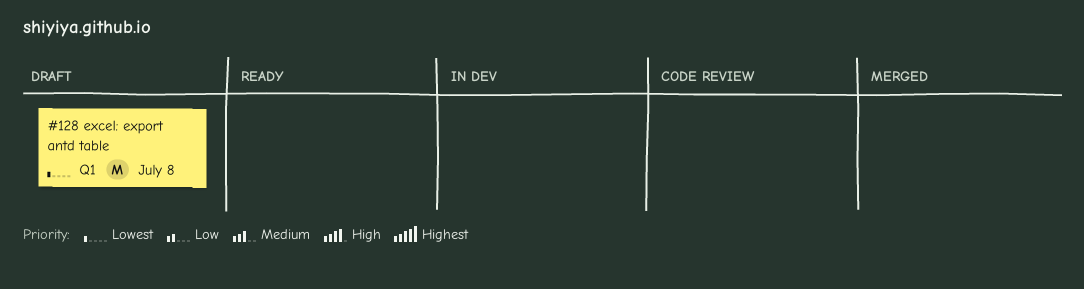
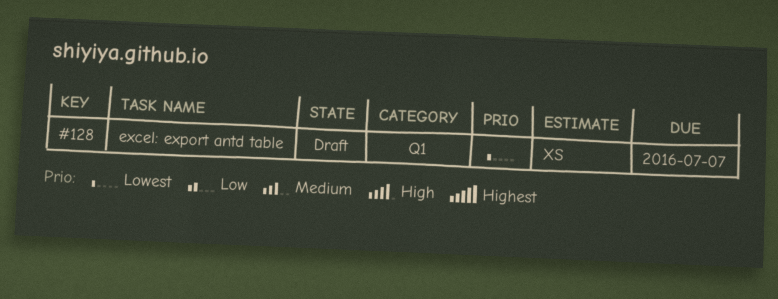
#128, estimate: M -> XS
#128, due: Jul 8 -> Jul 7

